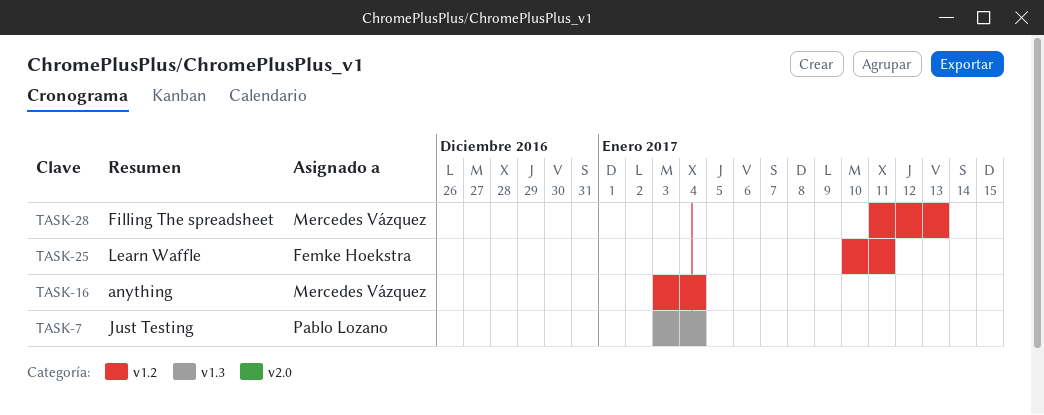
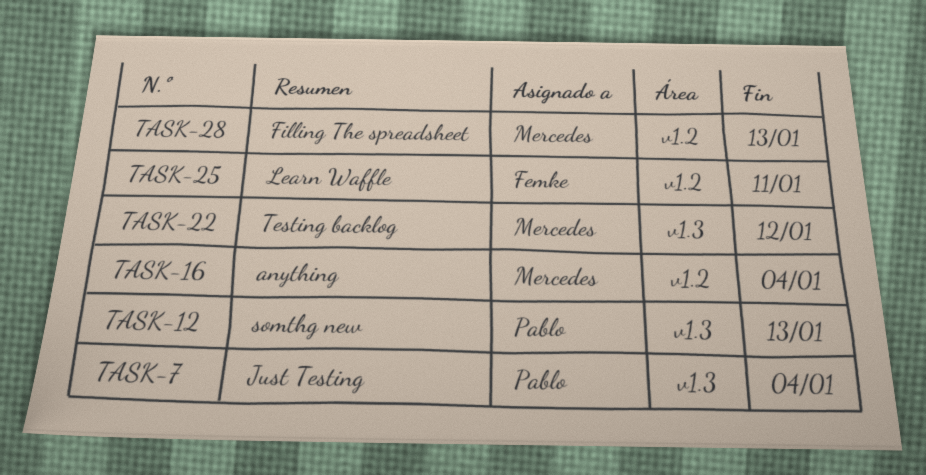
TASK-12: none -> present
TASK-22: none -> present

